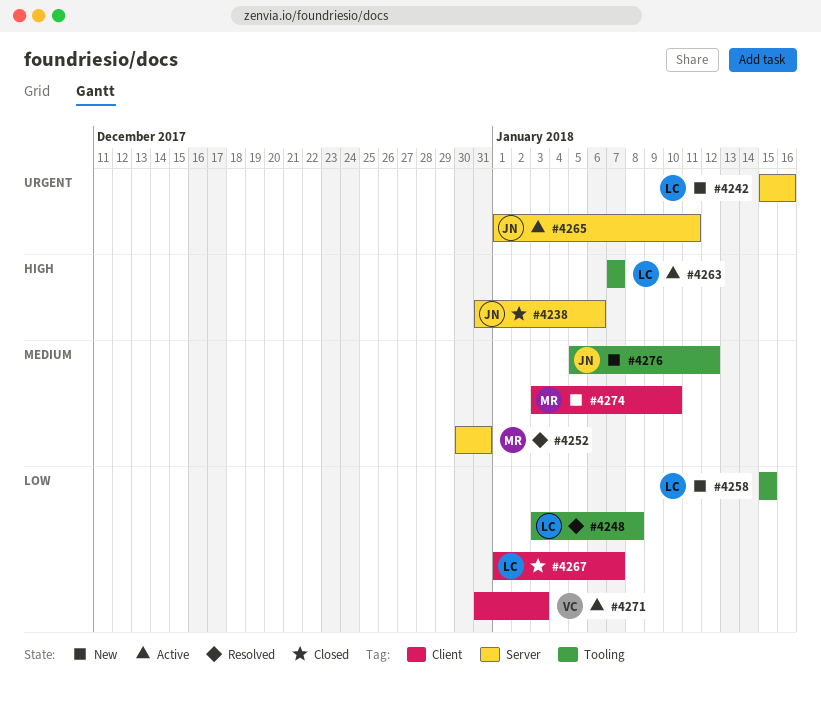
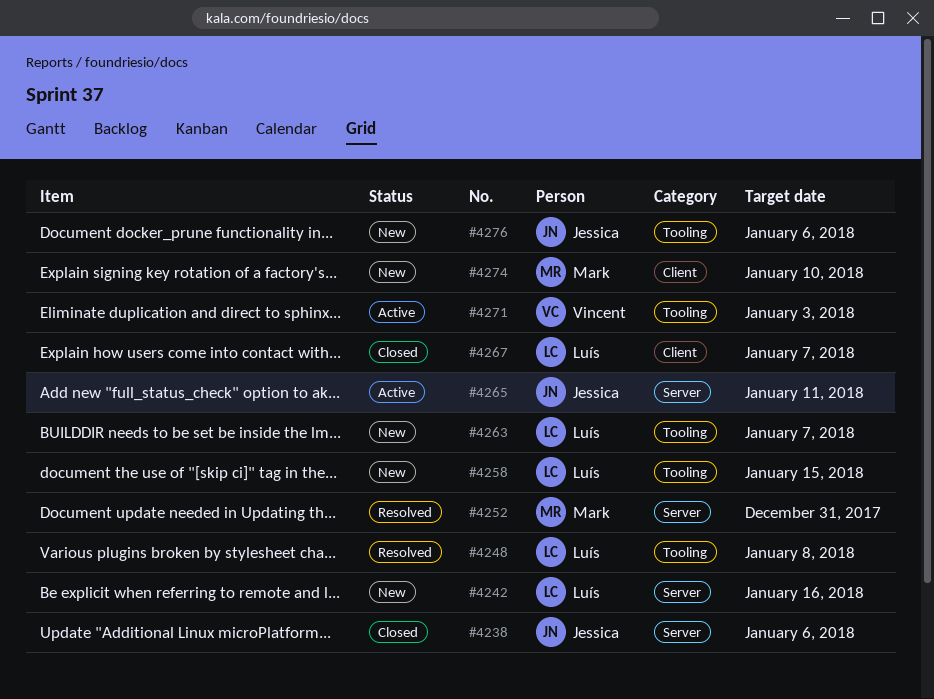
#4263, status: Active -> New
#4271, label: Client -> Tooling
#4276, due: Jan 12 -> Jan 6

